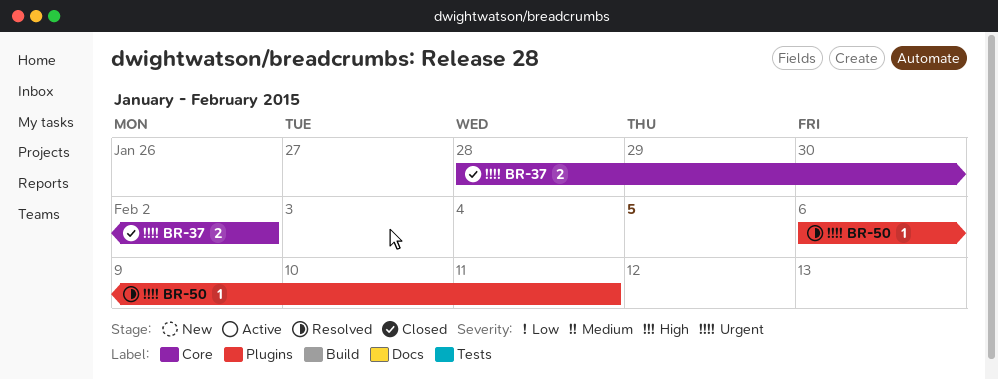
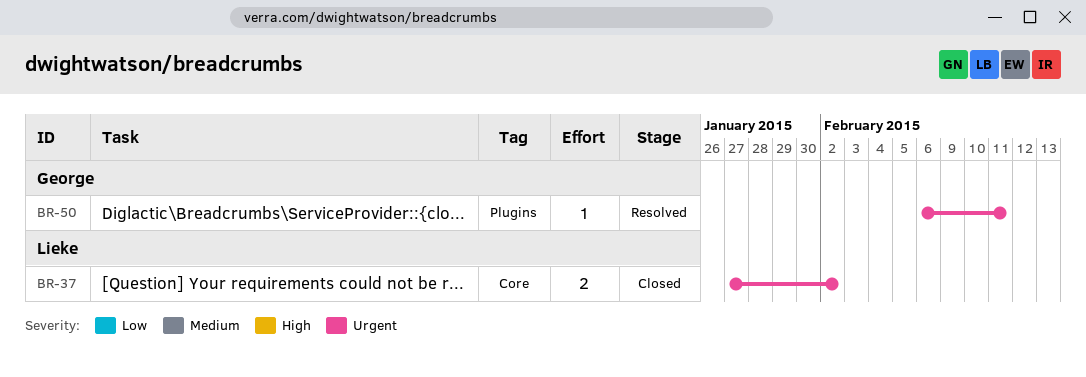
BR-37, start: Jan 28 -> Jan 27

